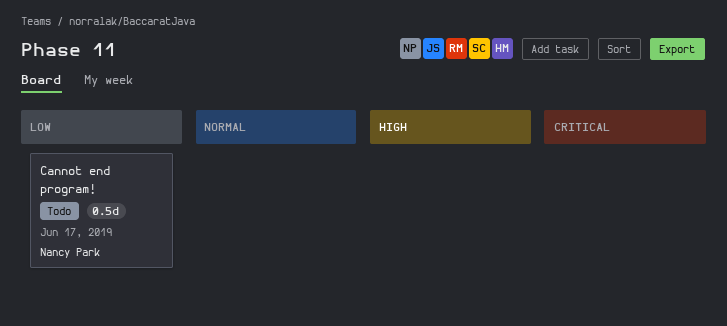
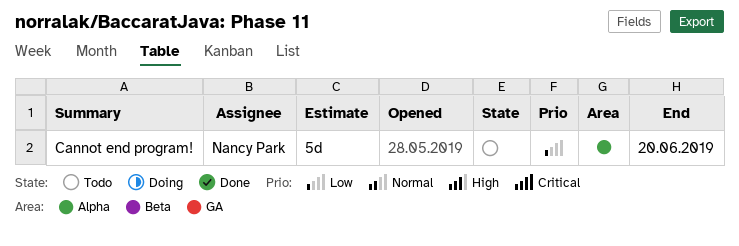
Cannot end program!, estimate: 0.5d -> 5d
Cannot end program!, due: Jun 17 -> Jun 20

